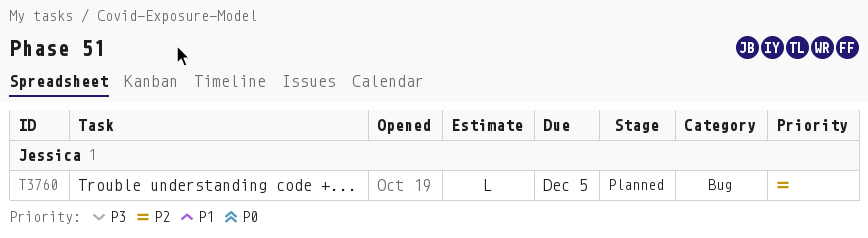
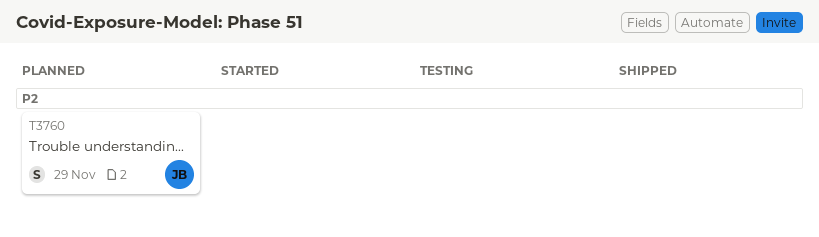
T3760, estimate: L -> S
T3760, due: Dec 5 -> Nov 29

